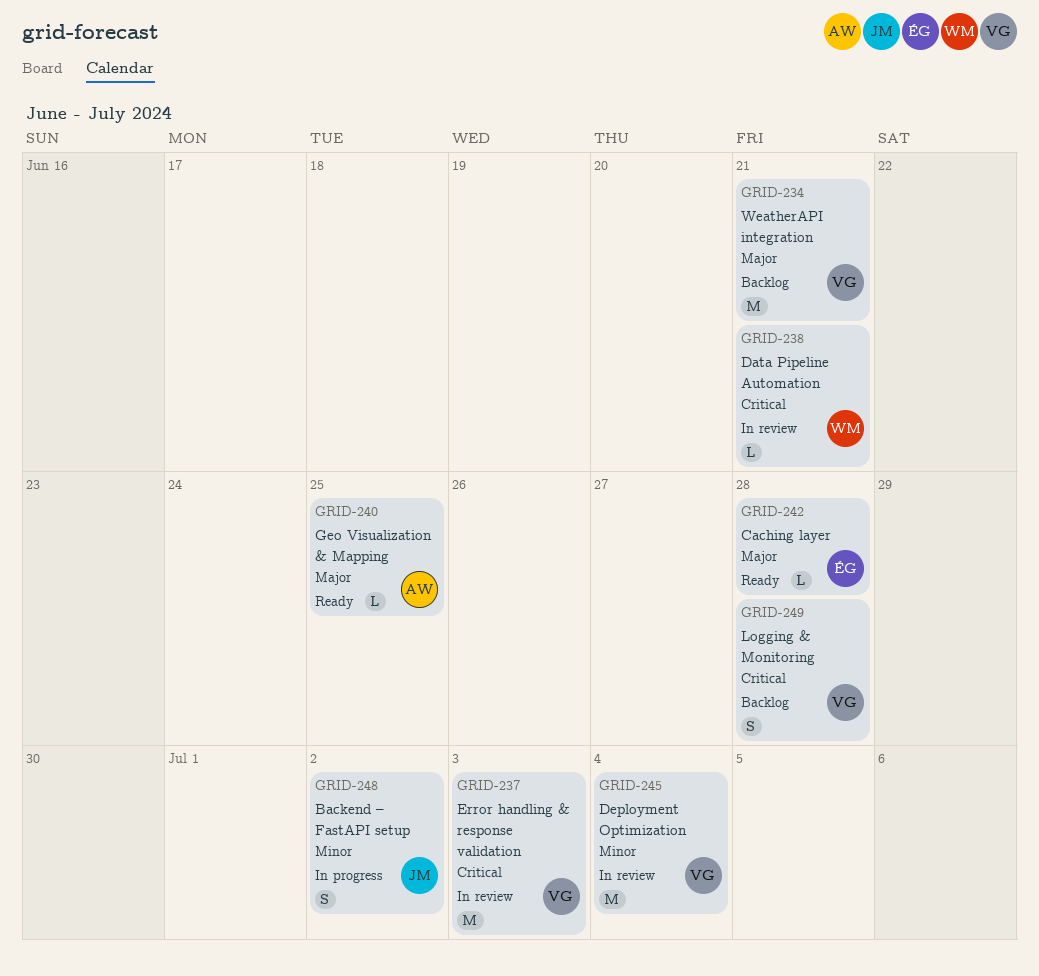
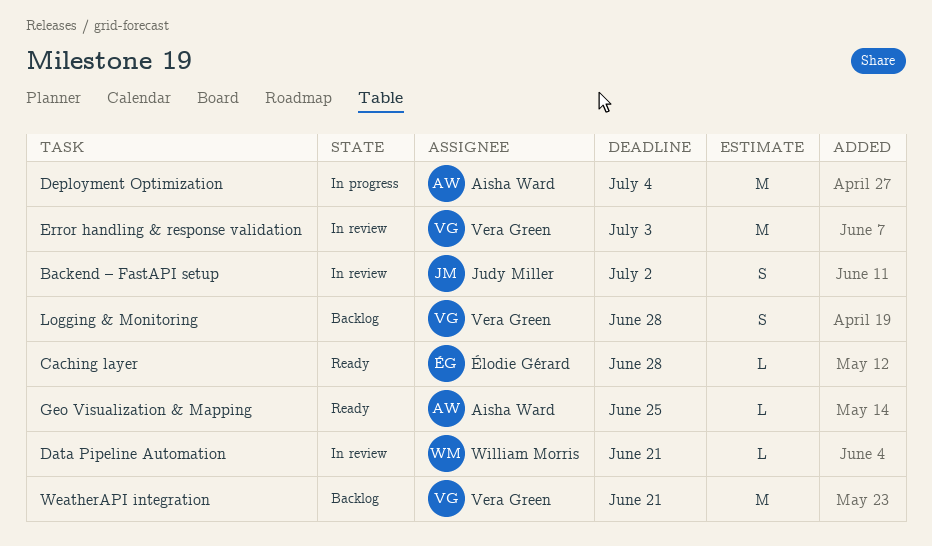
Backend – FastAPI setup, status: In progress -> In review
Deployment Optimization, status: In review -> In progress
Deployment Optimization, owner: Vera Green -> Aisha Ward

